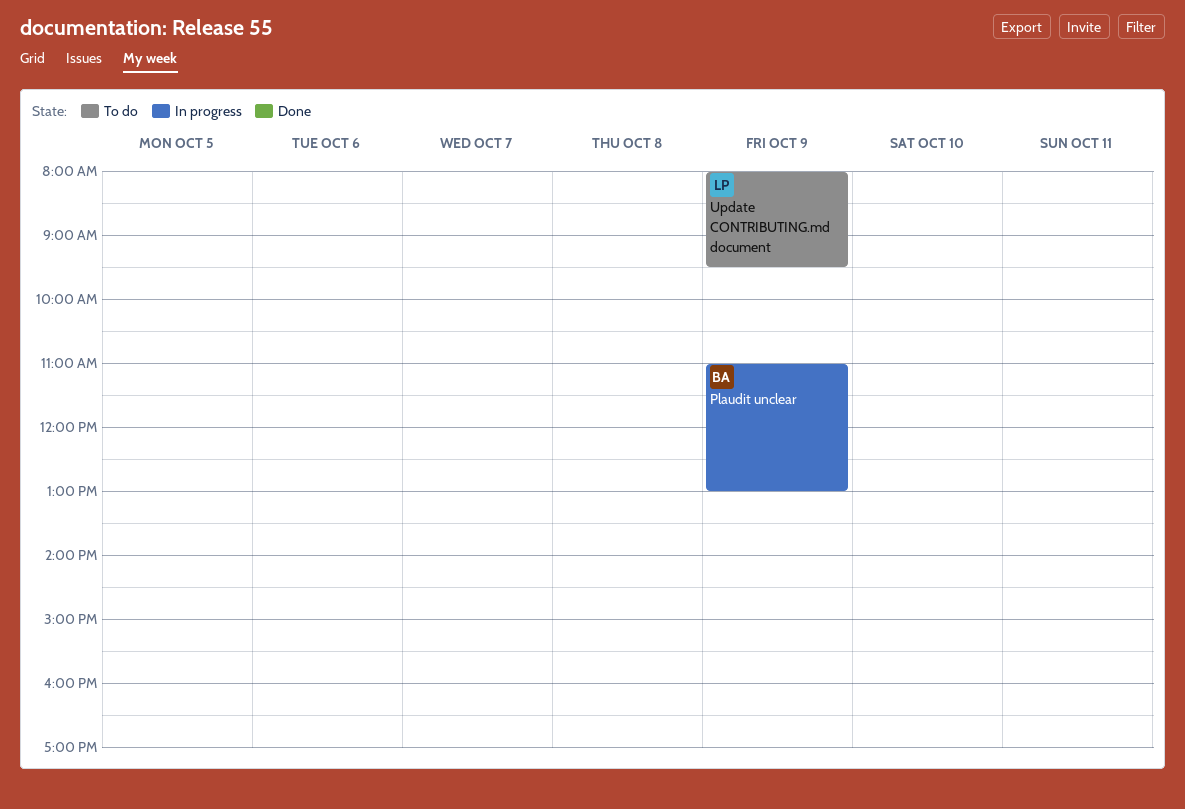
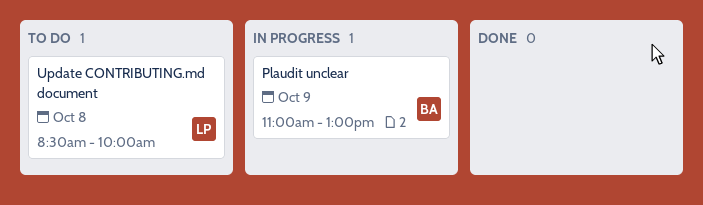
Update CONTRIBUTING.md document, day: Oct 9 -> Oct 8
Update CONTRIBUTING.md document, begins: 08:00 -> 08:30
Update CONTRIBUTING.md document, ends: 09:30 -> 10:00

